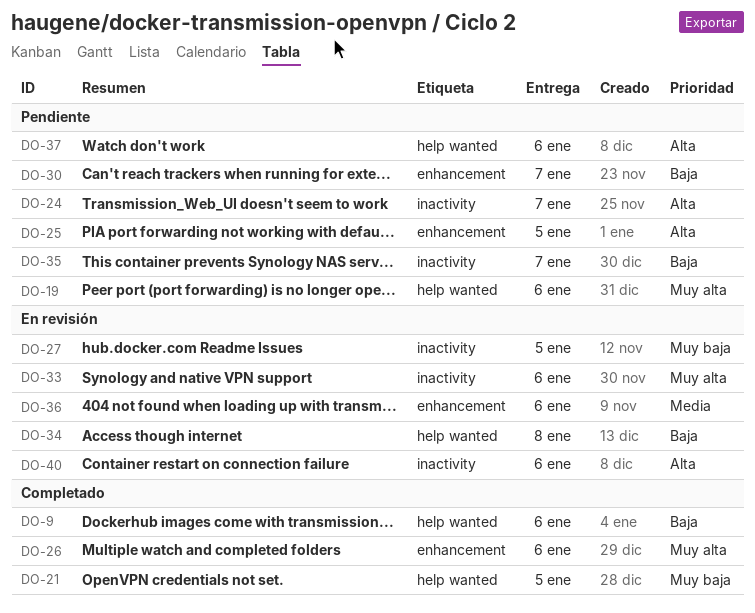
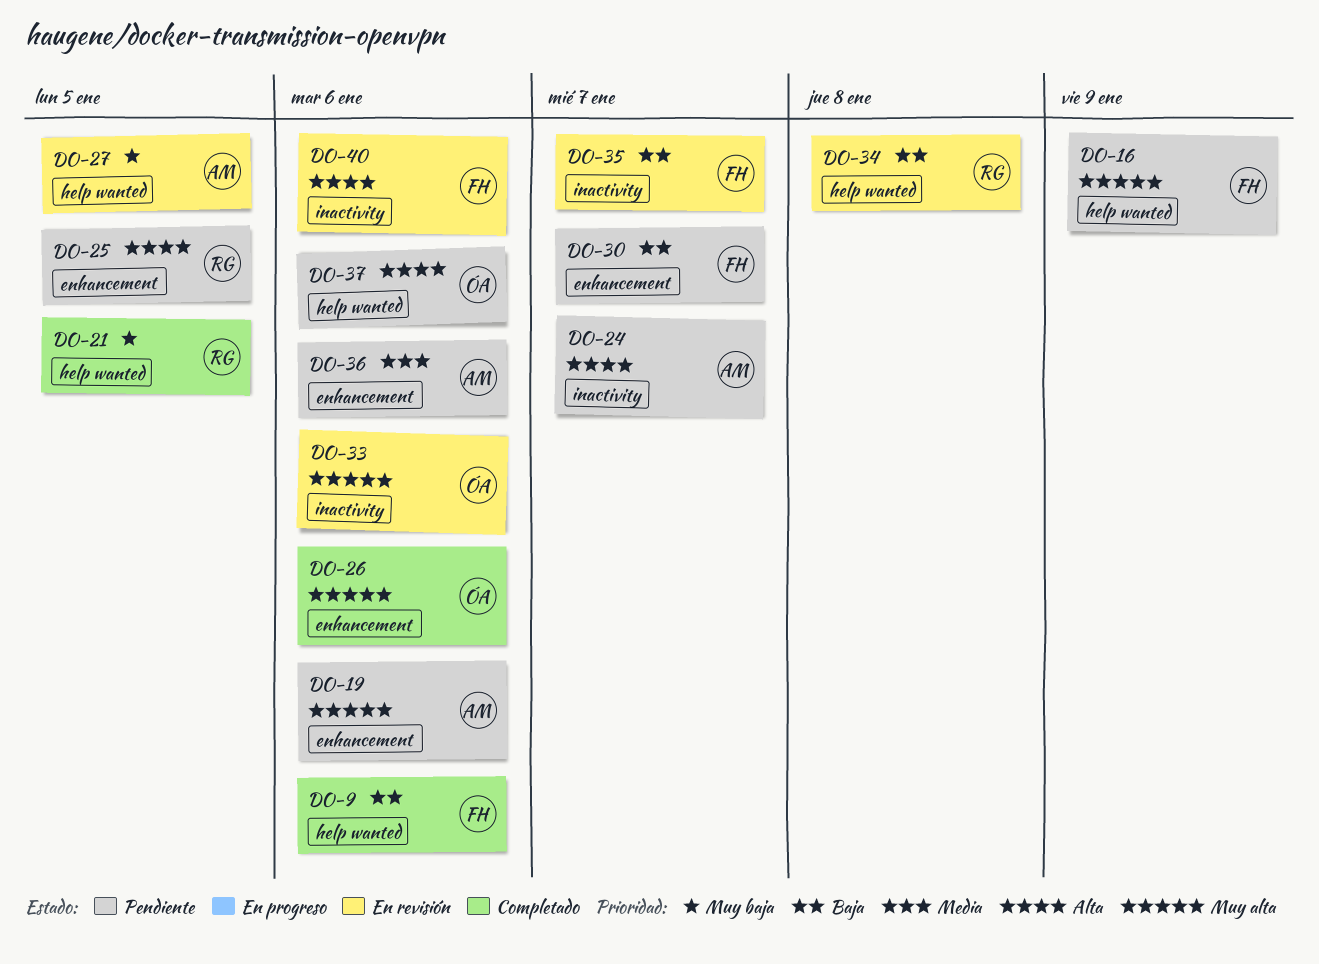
DO-16: none -> present
DO-19, label: help wanted -> enhancement
DO-27, label: inactivity -> help wanted
DO-35, status: Pendiente -> En revisión
DO-36, status: En revisión -> Pendiente

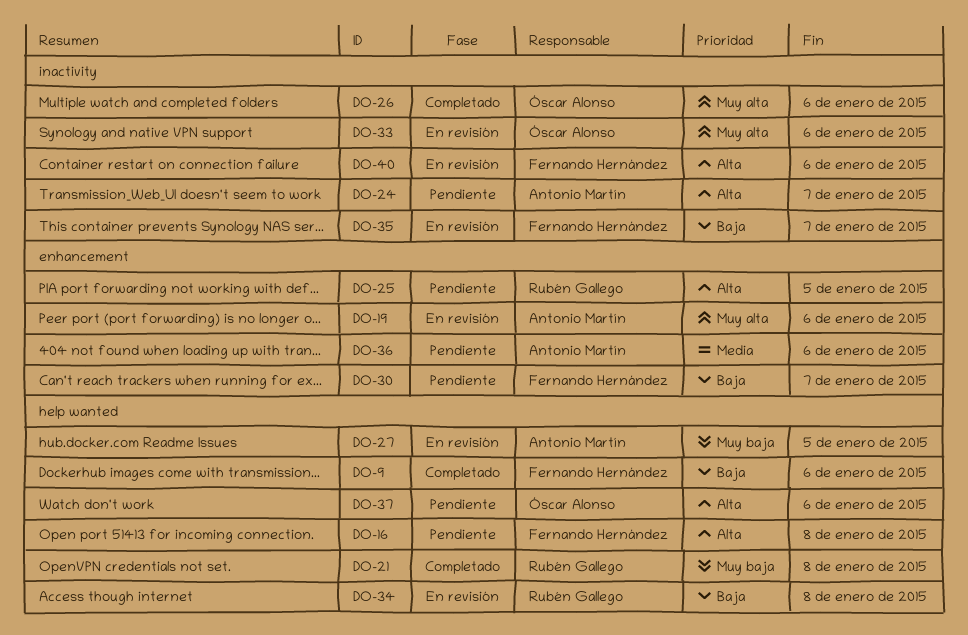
DO-16, priority: Muy alta -> Alta
DO-16, due: Jan 9 -> Jan 8
DO-19, status: Pendiente -> En revisión
DO-21, due: Jan 5 -> Jan 8
DO-26, label: enhancement -> inactivity

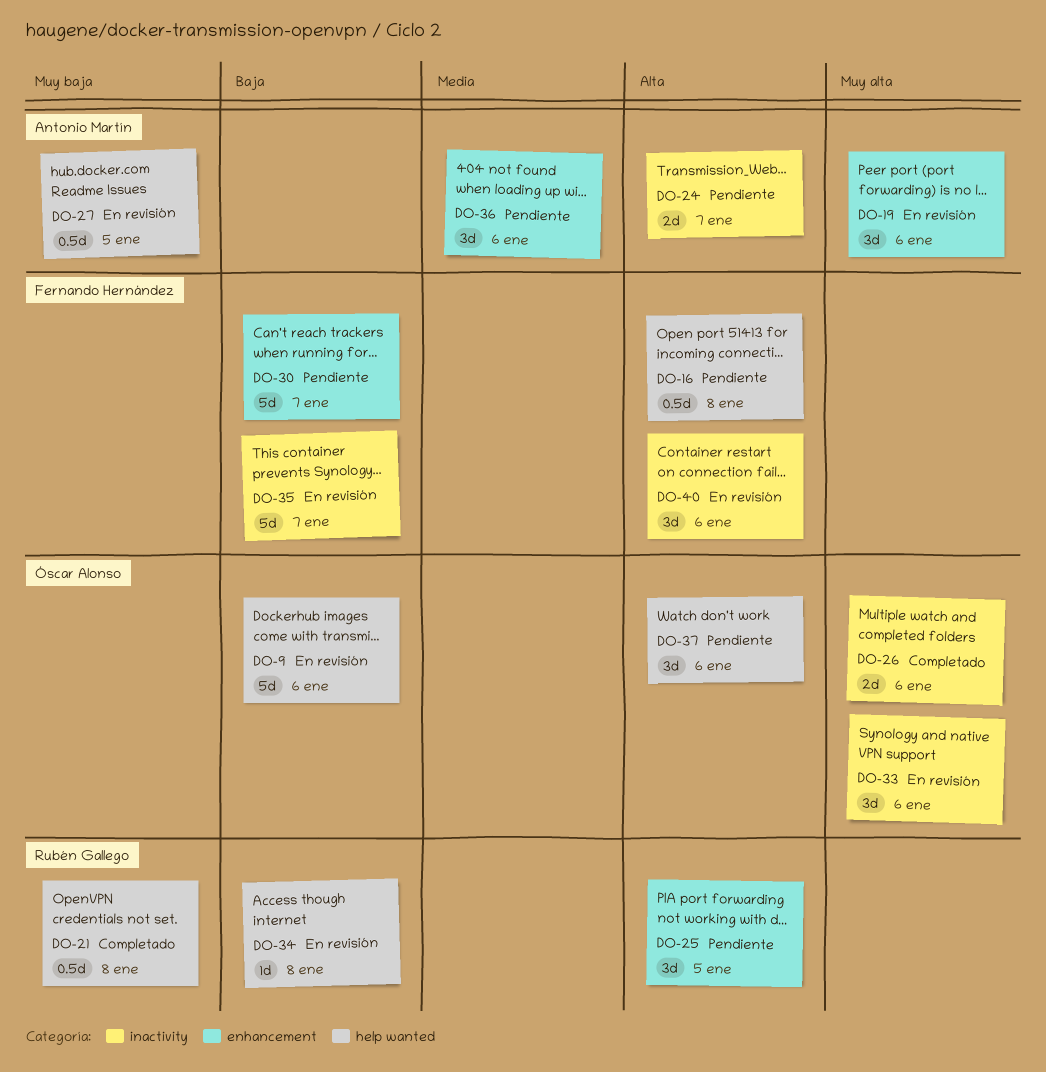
DO-9, status: Completado -> En revisión
DO-9, owner: Fernando Hernández -> Óscar Alonso

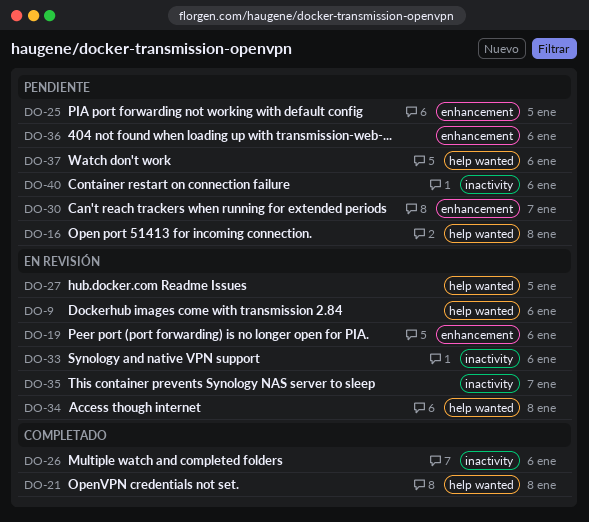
DO-24: present -> none
DO-40, status: En revisión -> Pendiente

